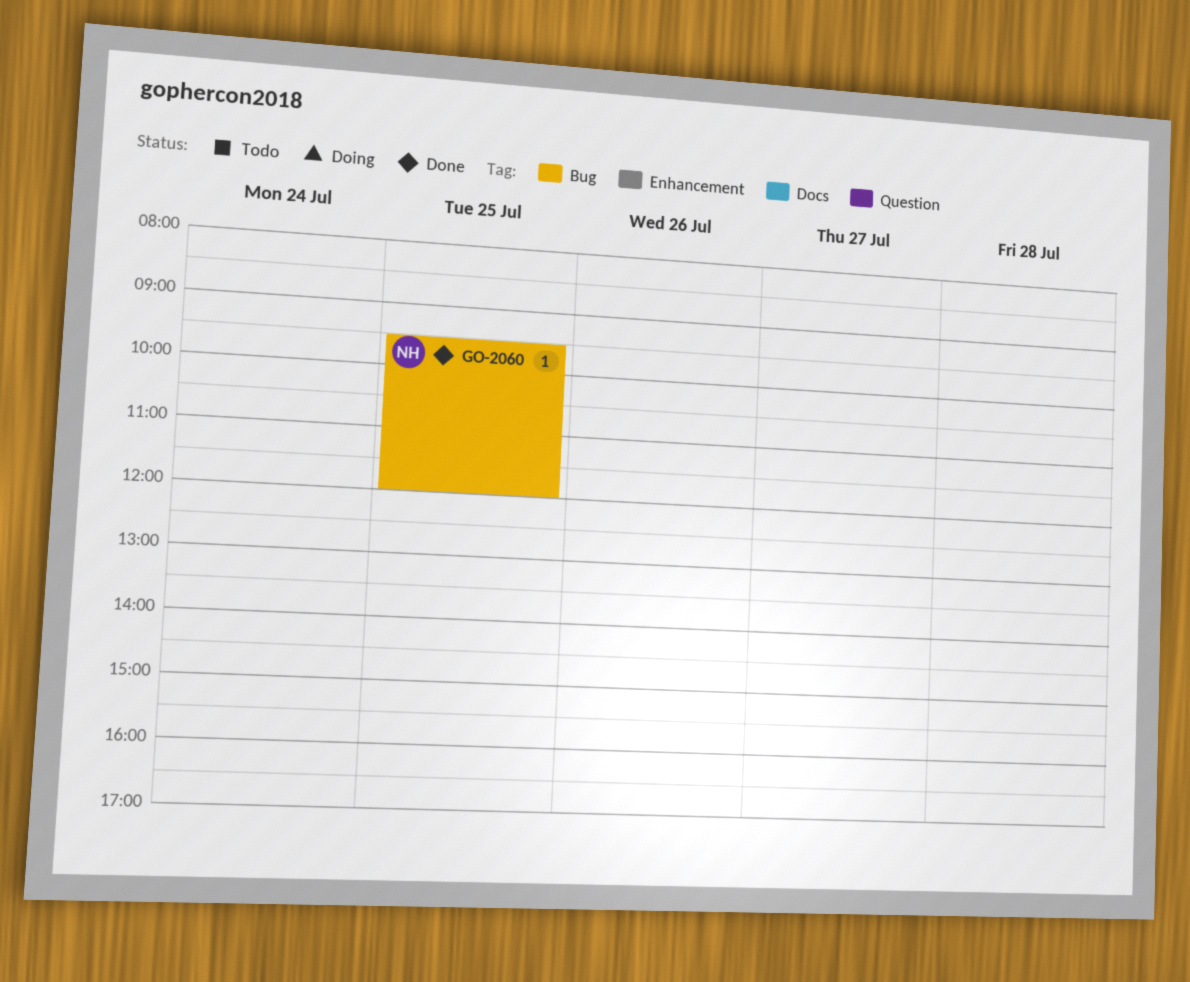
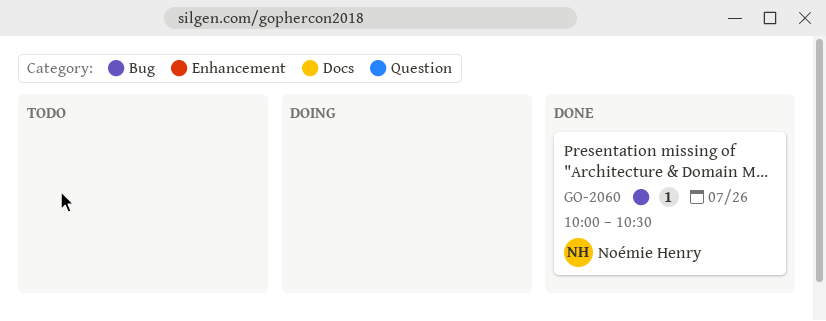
GO-2060, day: Jul 25 -> Jul 26
GO-2060, begins: 09:30 -> 10:00
GO-2060, ends: 12:00 -> 10:30

